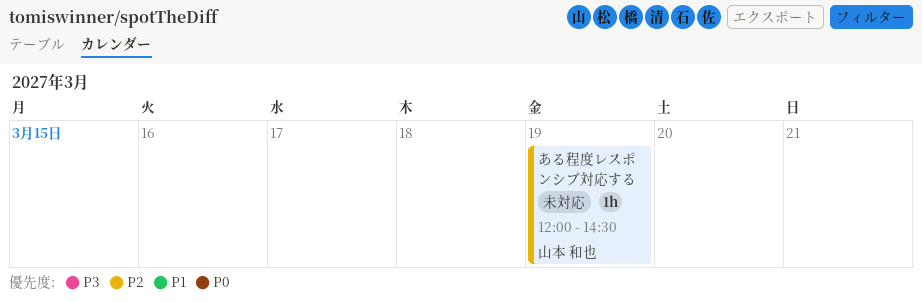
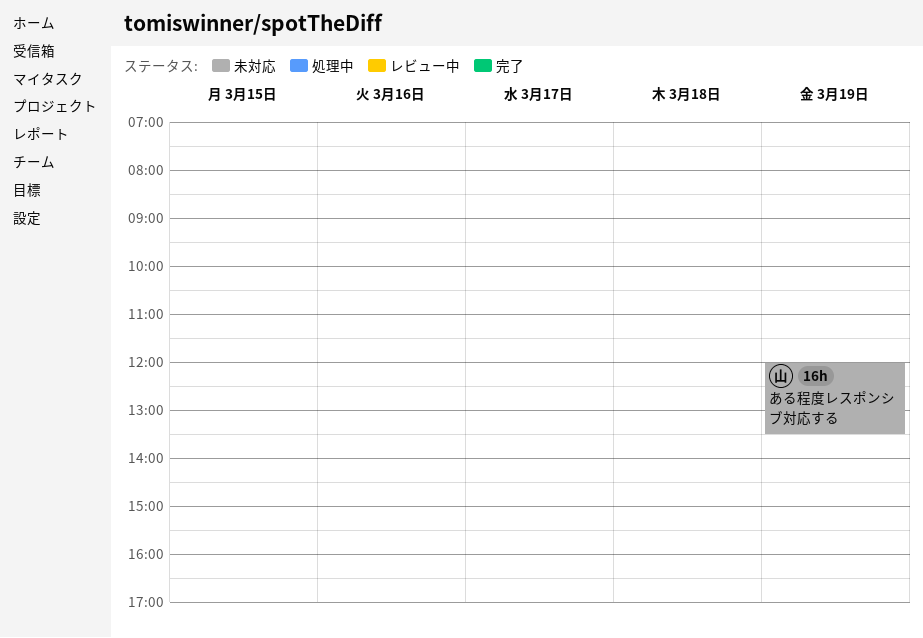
ある程度レスポンシブ対応する, estimate: 1h -> 16h
ある程度レスポンシブ対応する, ends: 14:30 -> 13:30

